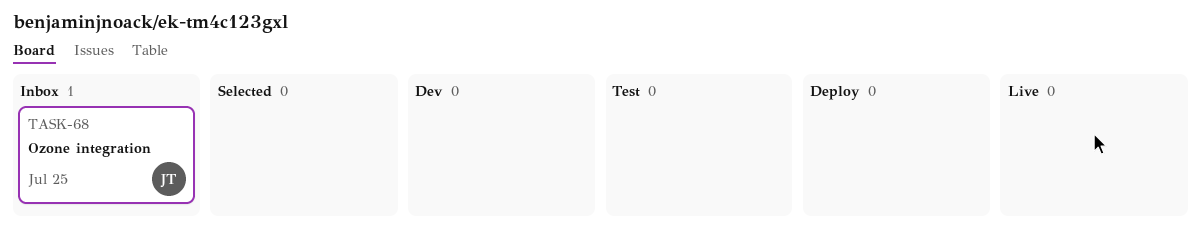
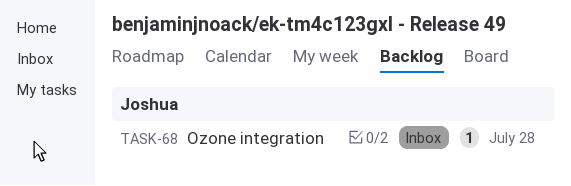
TASK-68, due: Jul 25 -> Jul 28

